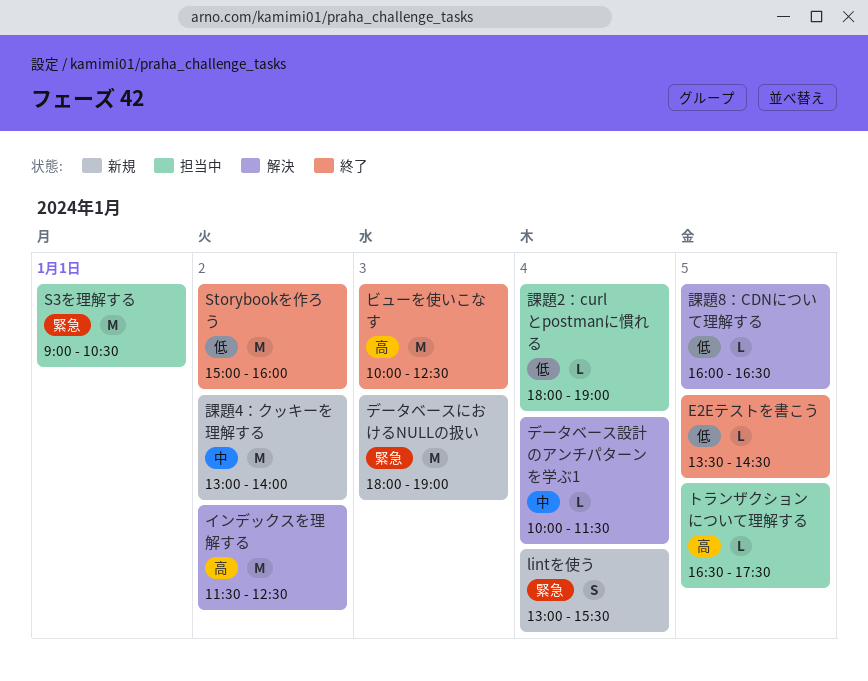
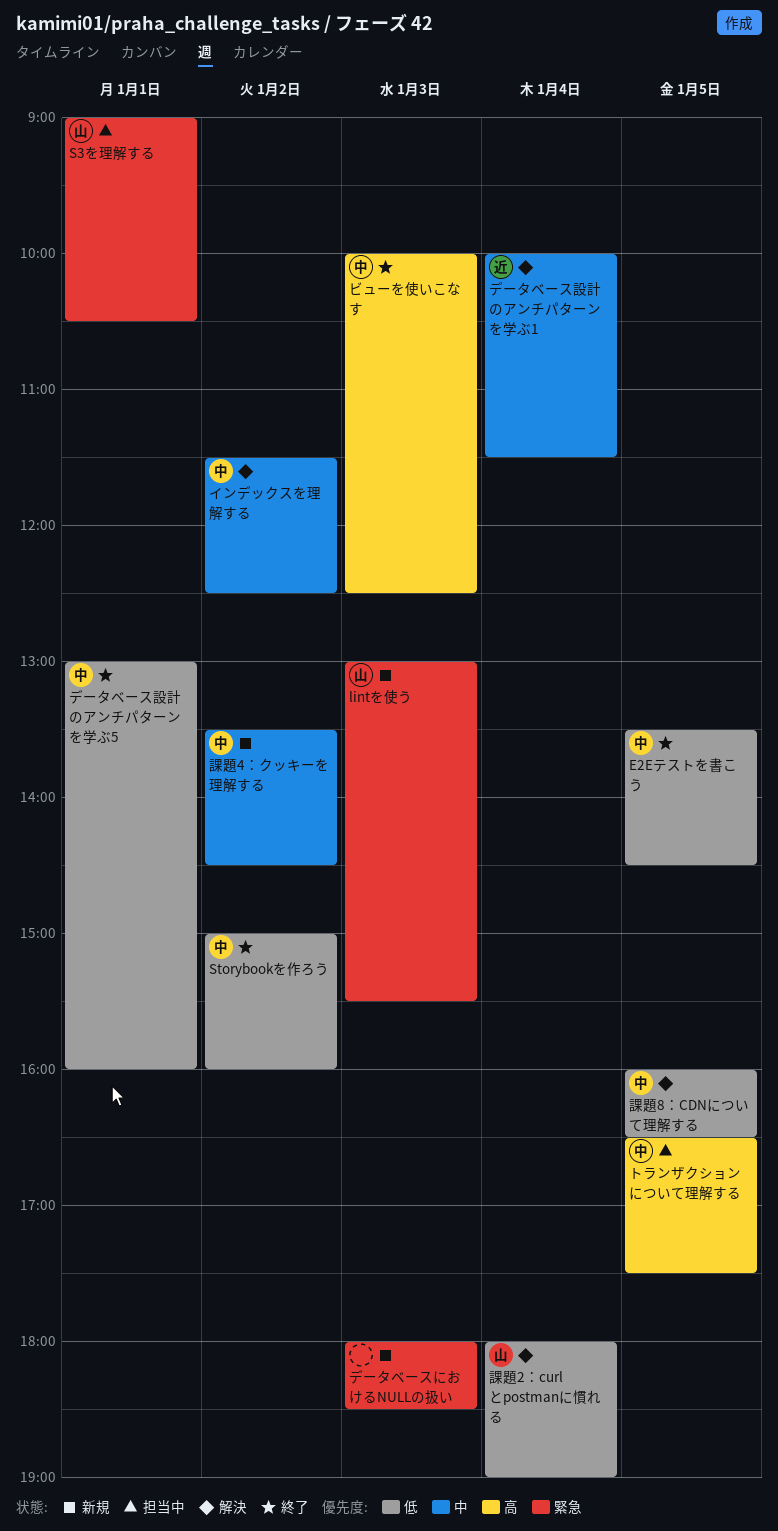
lintを使う, day: Jan 4 -> Jan 3
インデックスを理解する, priority: 高 -> 中
データベースにおけるNULLの扱い, ends: 19:00 -> 18:30
データベース設計のアンチパターンを学ぶ5: none -> present
課題2：curlとpostmanに慣れる, status: 担当中 -> 解決
課題4：クッキーを理解する, begins: 13:00 -> 13:30
課題4：クッキーを理解する, ends: 14:00 -> 14:30

